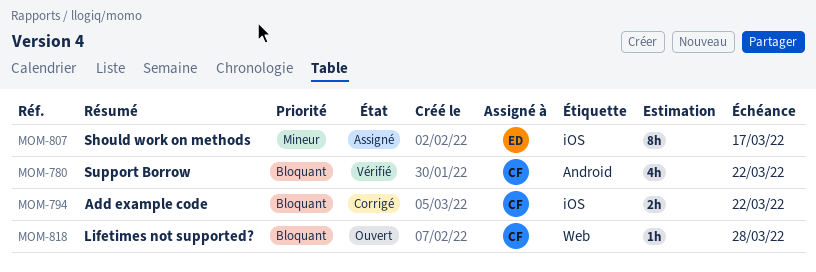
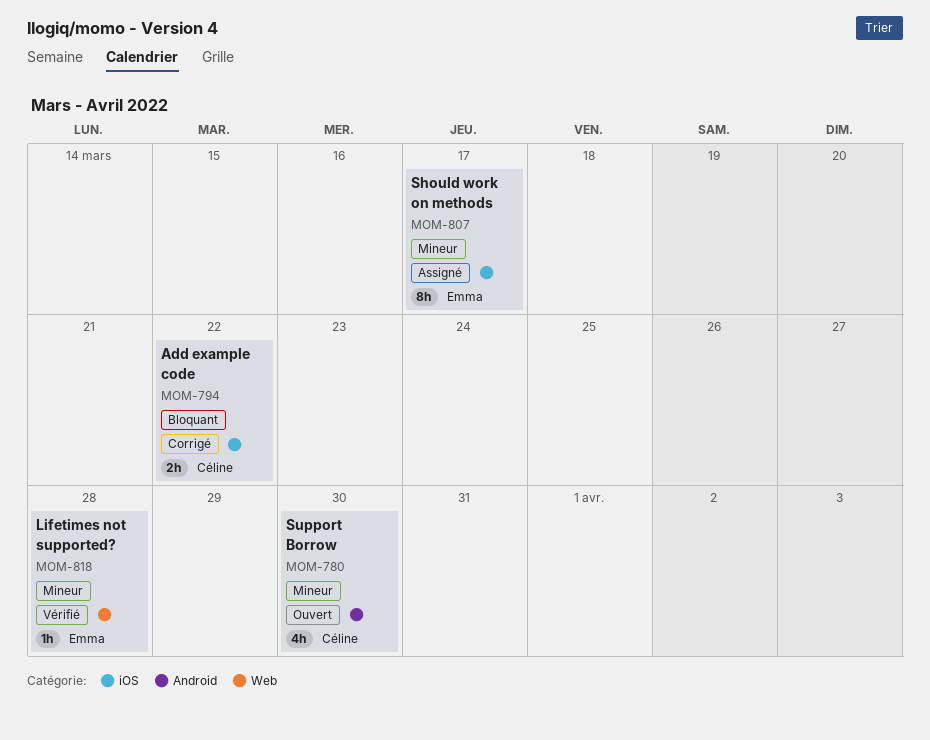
MOM-780, status: Vérifié -> Ouvert
MOM-780, priority: Bloquant -> Mineur
MOM-780, due: Mar 22 -> Mar 30
MOM-818, status: Ouvert -> Vérifié
MOM-818, owner: Céline -> Emma
MOM-818, priority: Bloquant -> Mineur

